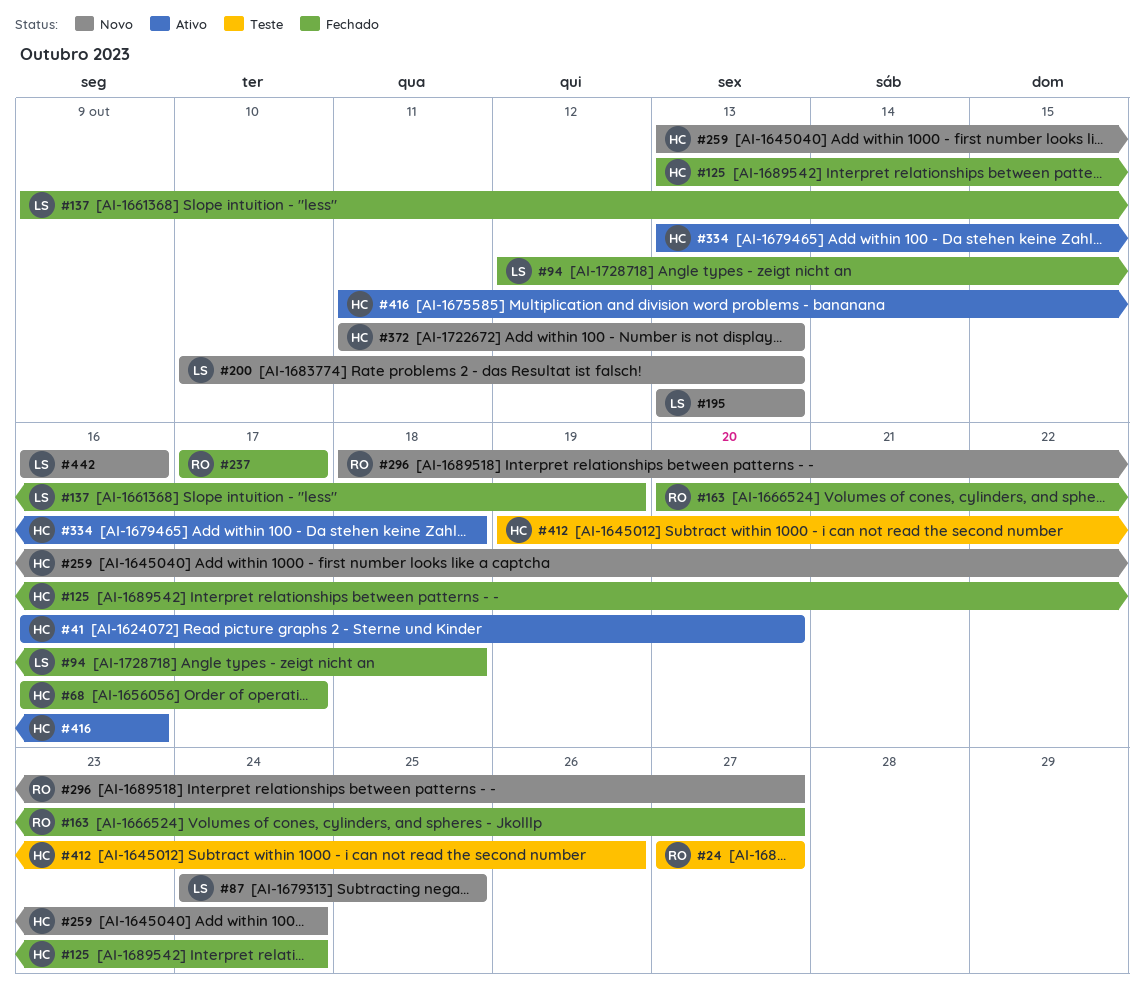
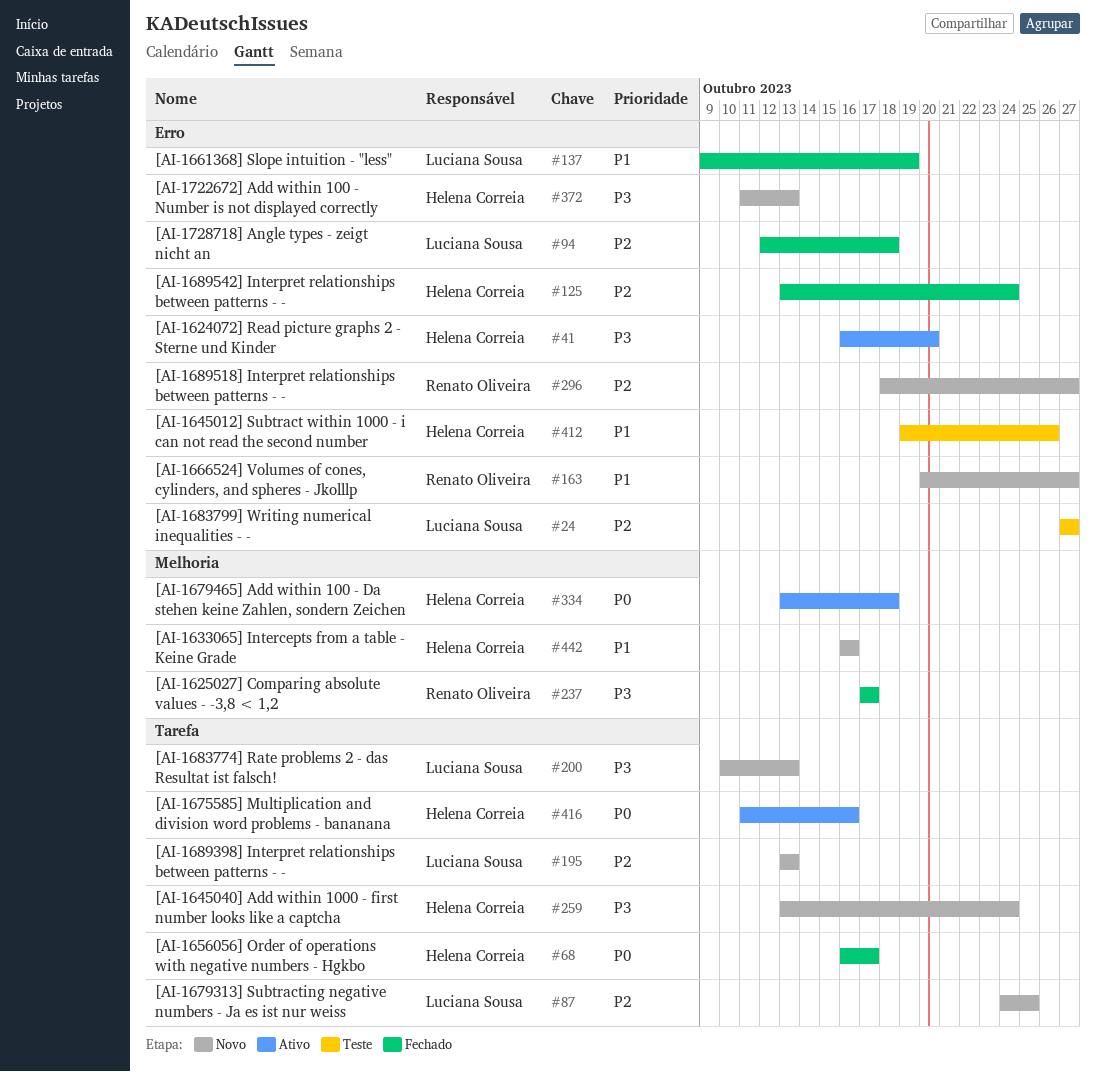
#24, owner: Renato Oliveira -> Luciana Sousa
#163, status: Fechado -> Novo
#442, owner: Luciana Sousa -> Helena Correia

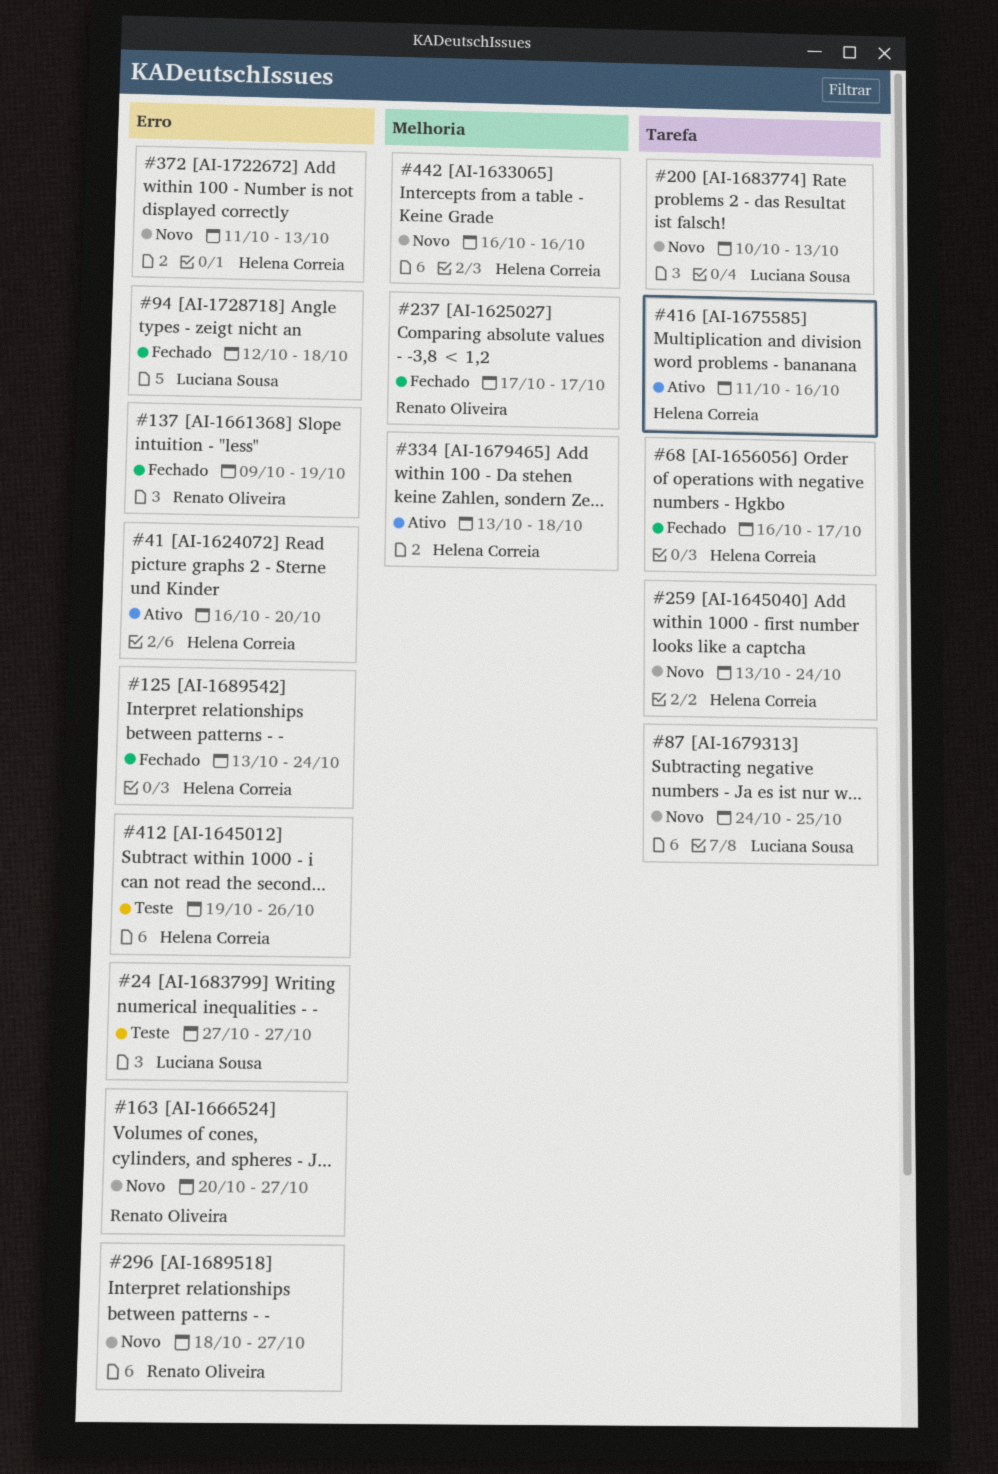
#137, owner: Luciana Sousa -> Renato Oliveira
#195: present -> none

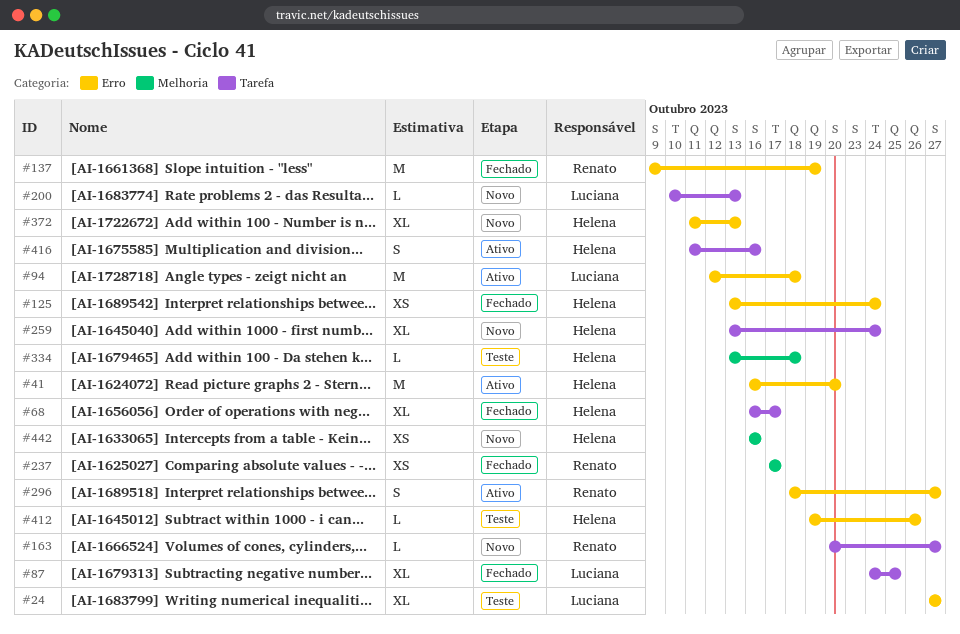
#87, status: Novo -> Fechado
#94, status: Fechado -> Ativo
#163, label: Erro -> Tarefa
#296, status: Novo -> Ativo
#334, status: Ativo -> Teste

